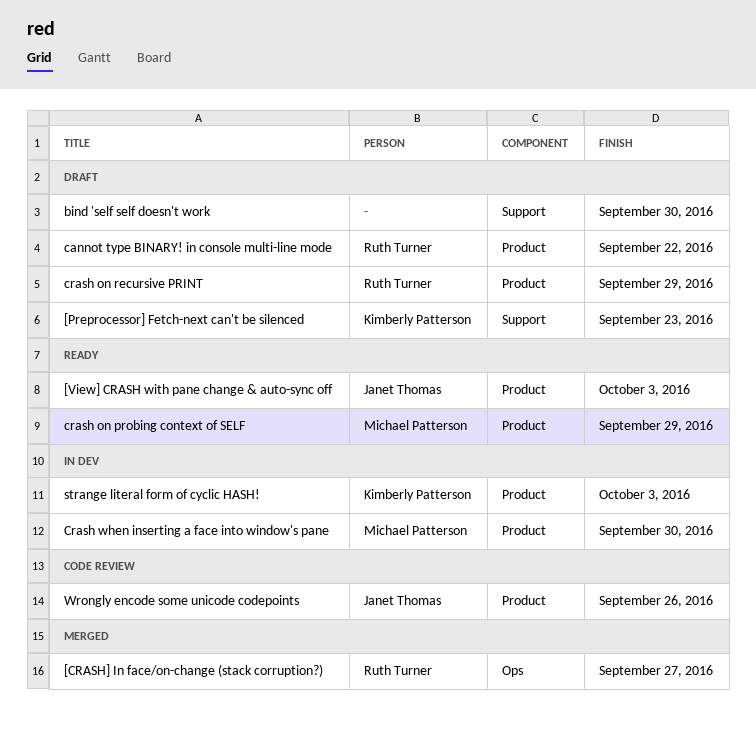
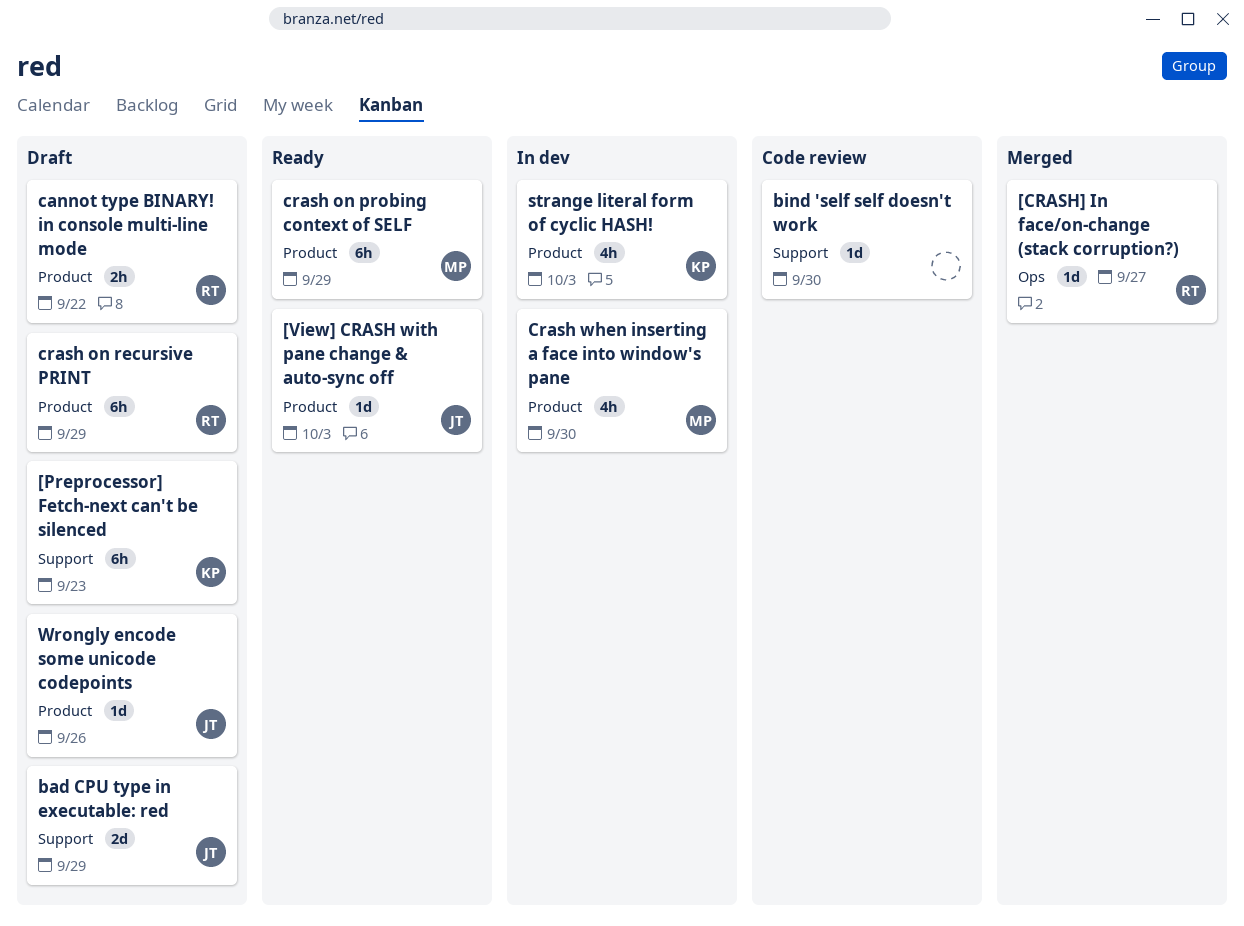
bad CPU type in executable: red: none -> present
bind 'self self doesn't work, status: Draft -> Code review
Wrongly encode some unicode codepoints, status: Code review -> Draft

